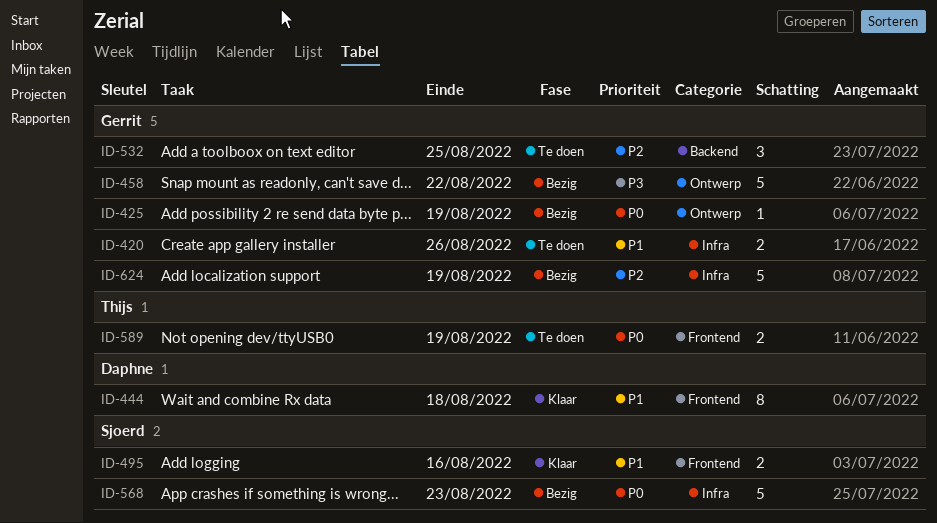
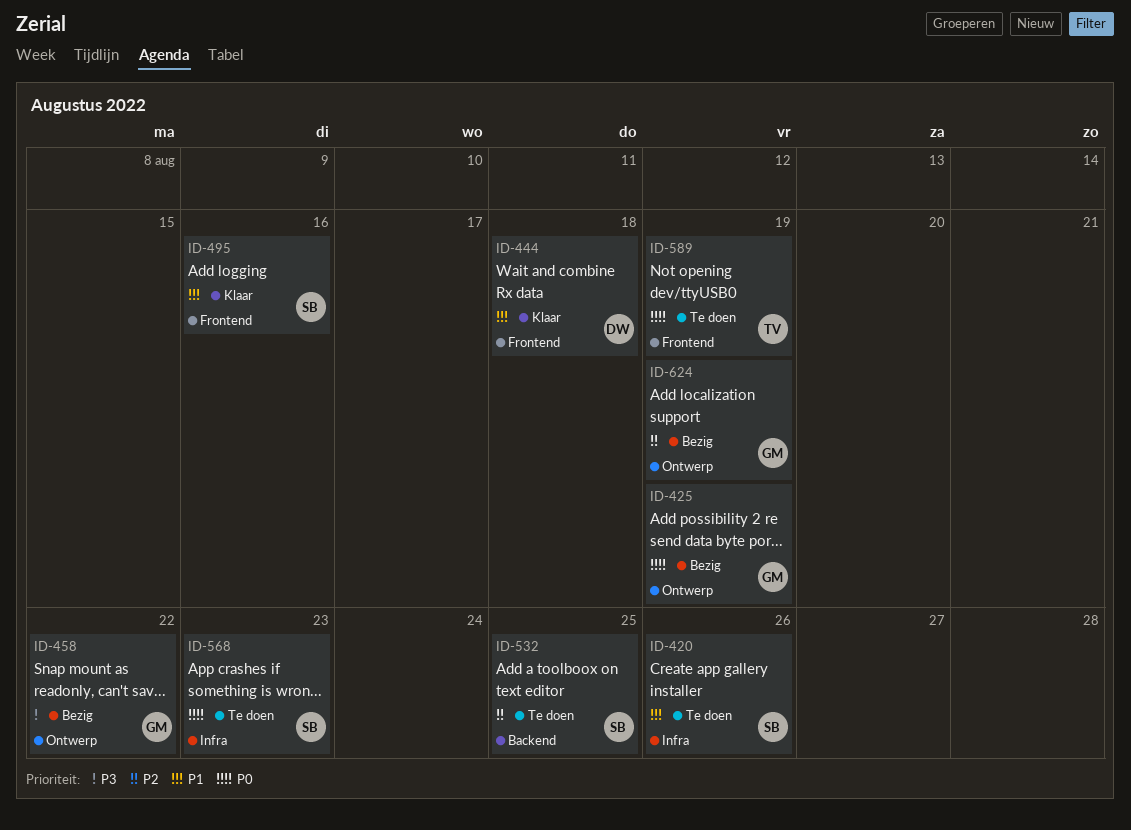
ID-420, owner: Gerrit -> Sjoerd
ID-532, owner: Gerrit -> Sjoerd
ID-568, status: Bezig -> Te doen
ID-624, label: Infra -> Ontwerp

